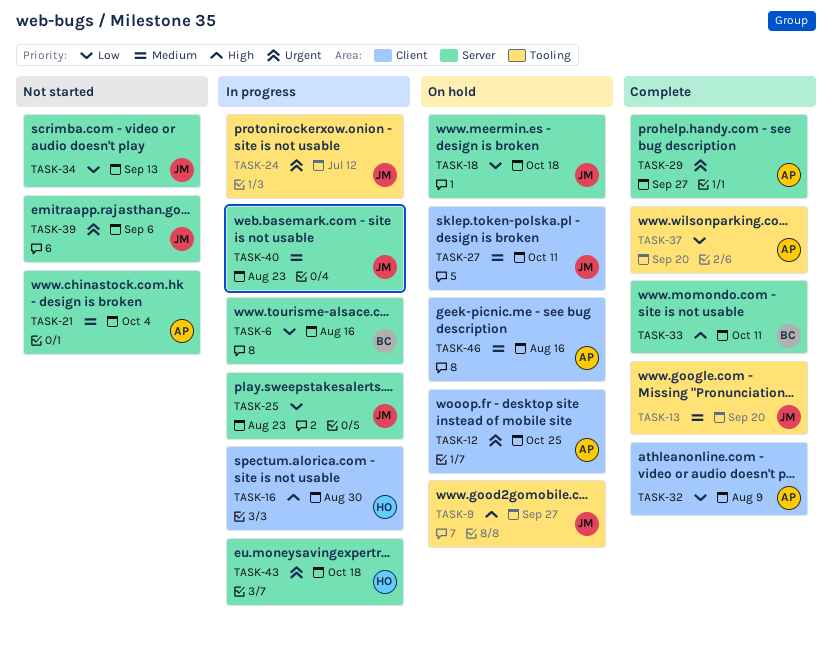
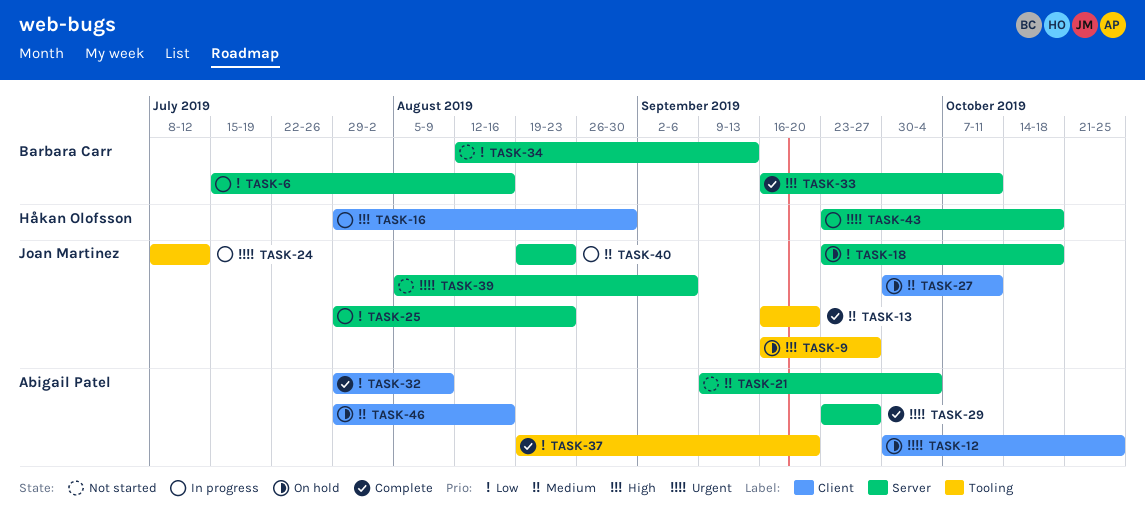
TASK-34, owner: Joan Martinez -> Barbara Carr

